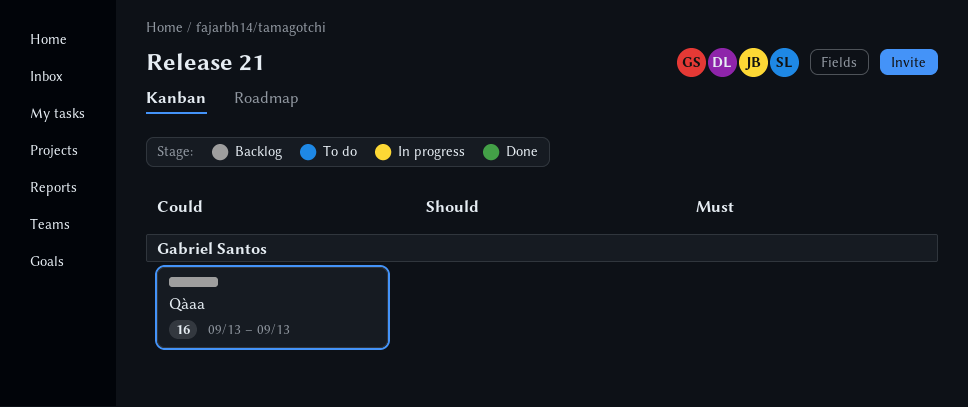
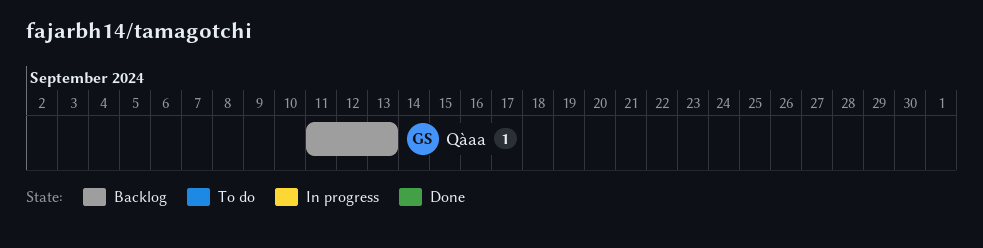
Qàaa, estimate: 16 -> 1
Qàaa, start: Sep 13 -> Sep 11

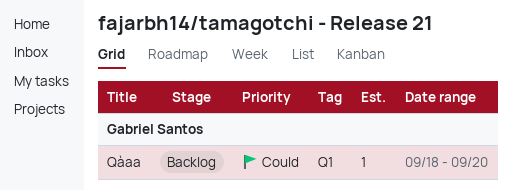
Qàaa, start: Sep 11 -> Sep 18
Qàaa, due: Sep 13 -> Sep 20

